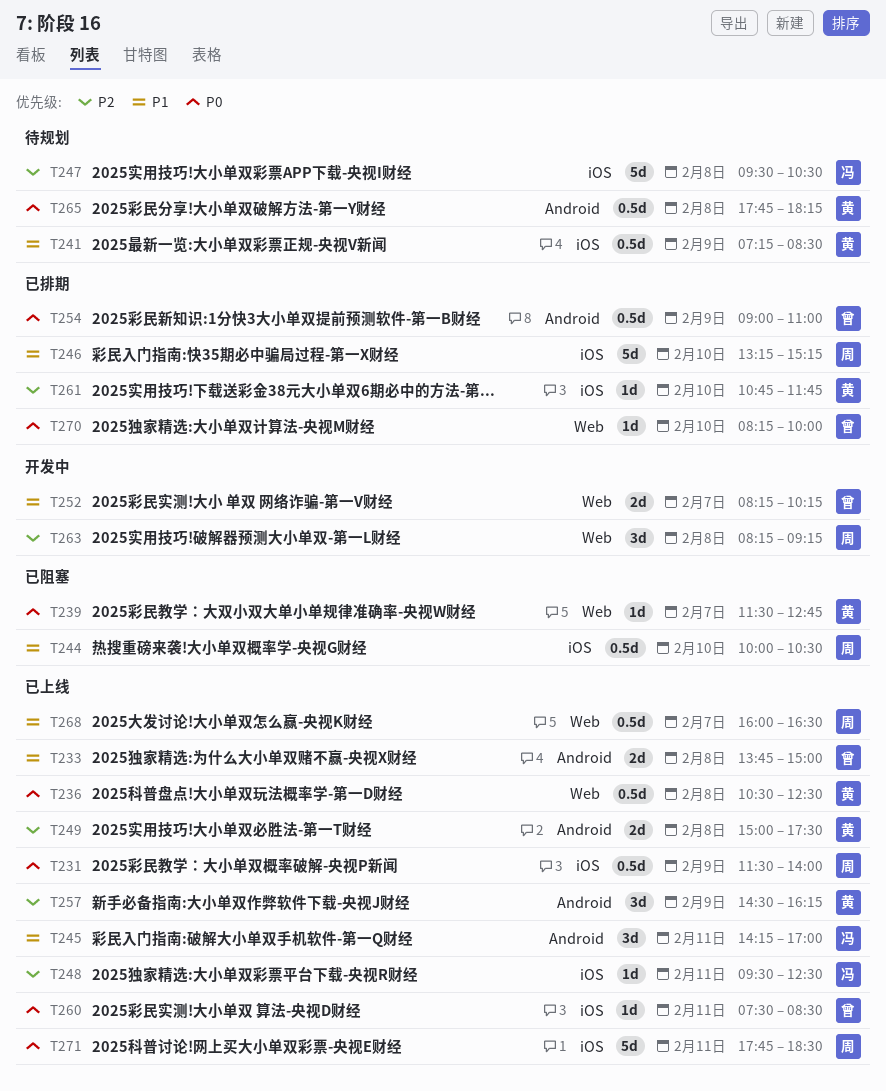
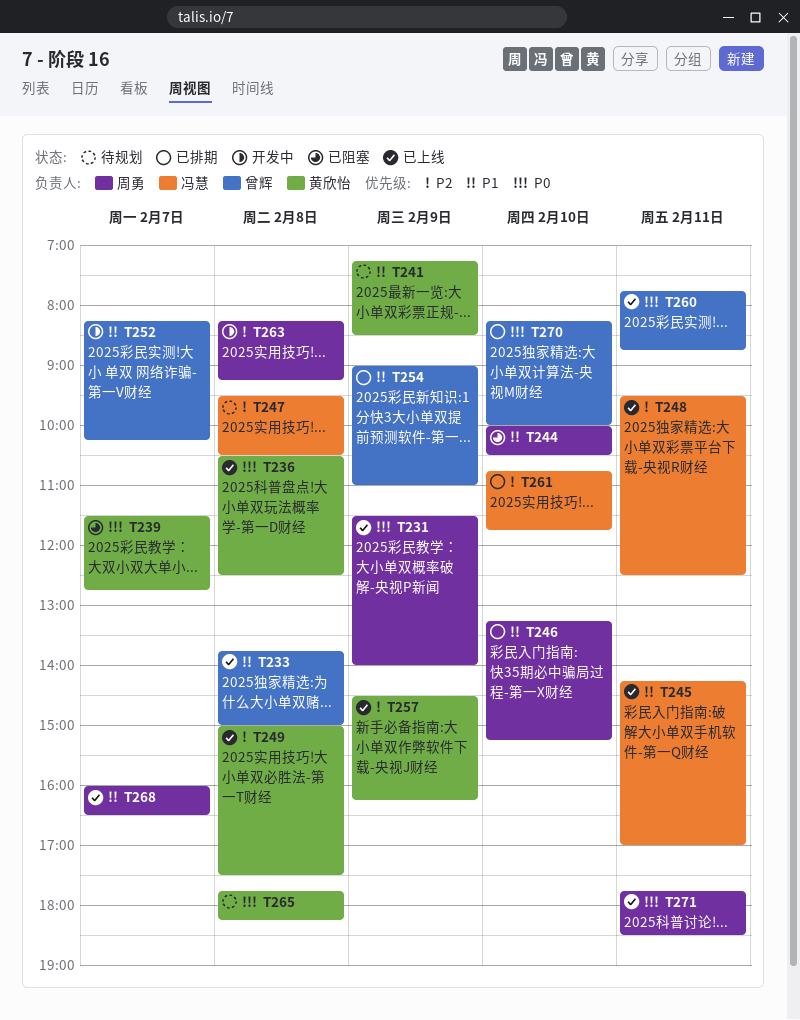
T254, priority: P0 -> P1
T260, begins: 07:30 -> 07:45
T260, ends: 08:30 -> 08:45
T261, owner: 黄欣怡 -> 冯慧

